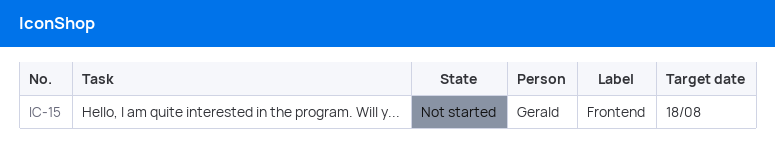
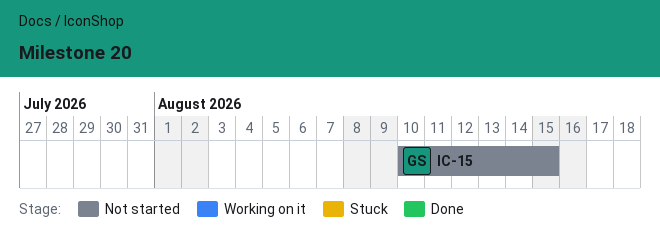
IC-15, due: Aug 18 -> Aug 15

